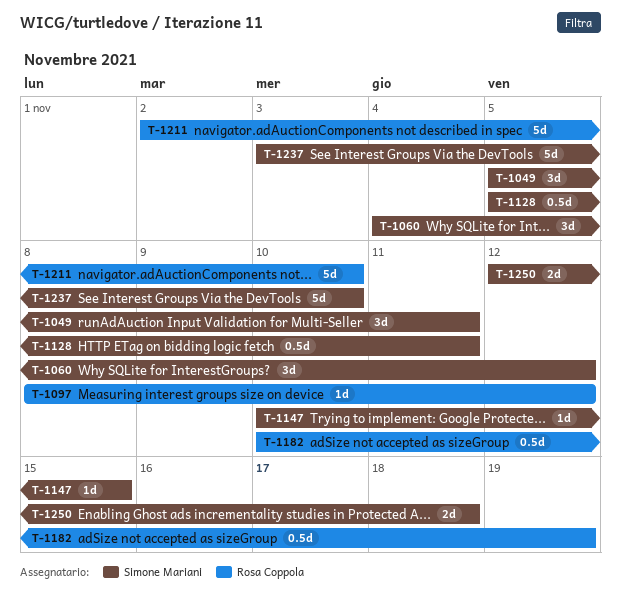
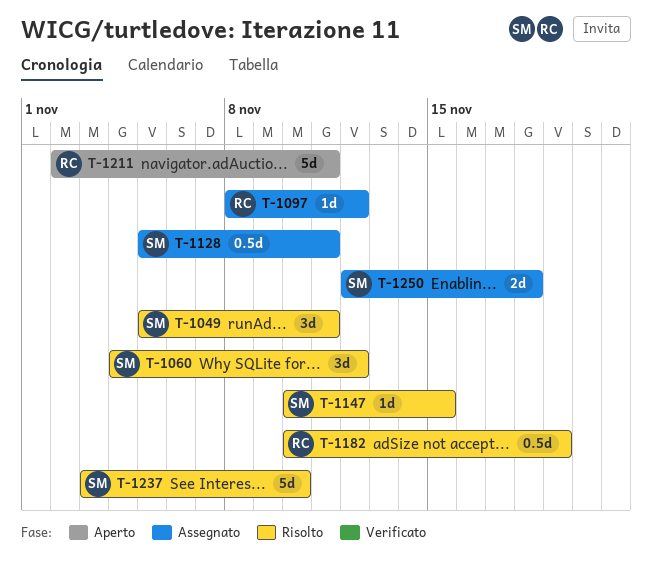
T-1211, due: Nov 10 -> Nov 11

